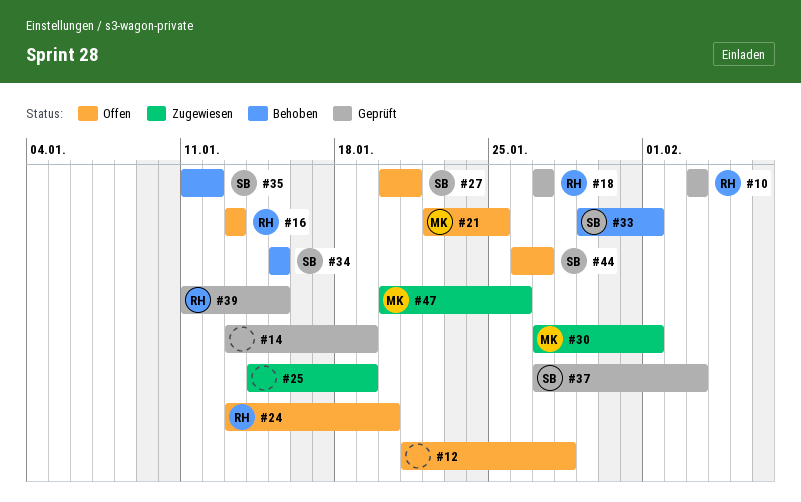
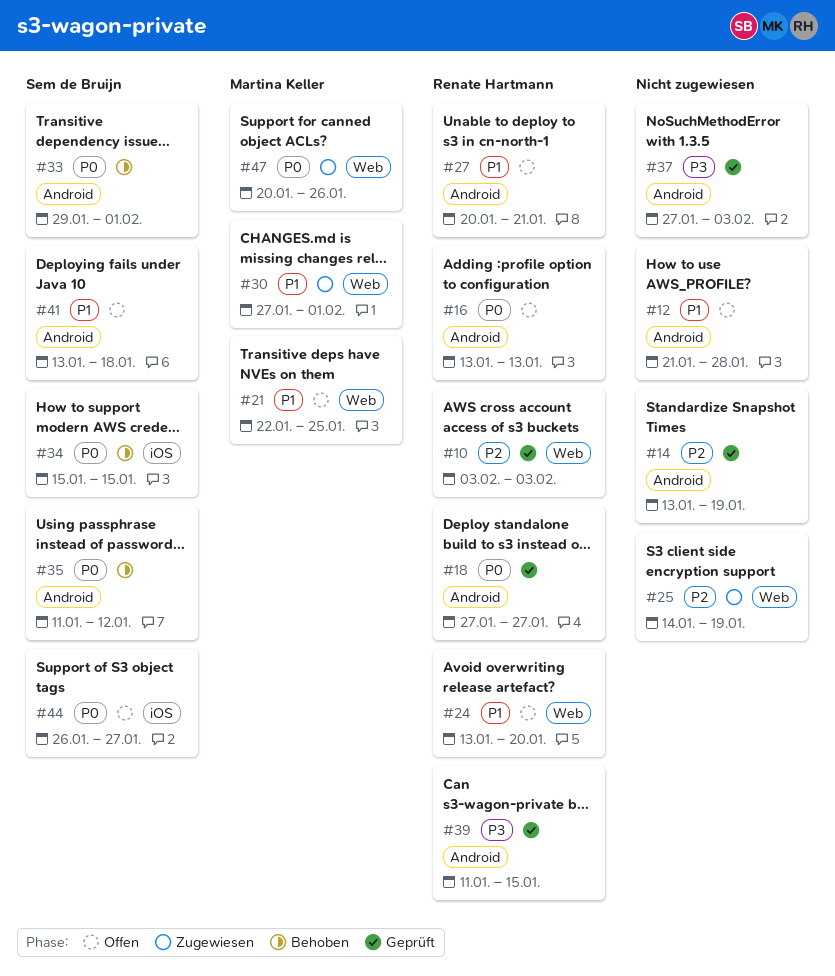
#27, owner: Sem de Bruijn -> Renate Hartmann
#37, owner: Sem de Bruijn -> none
#41: none -> present

